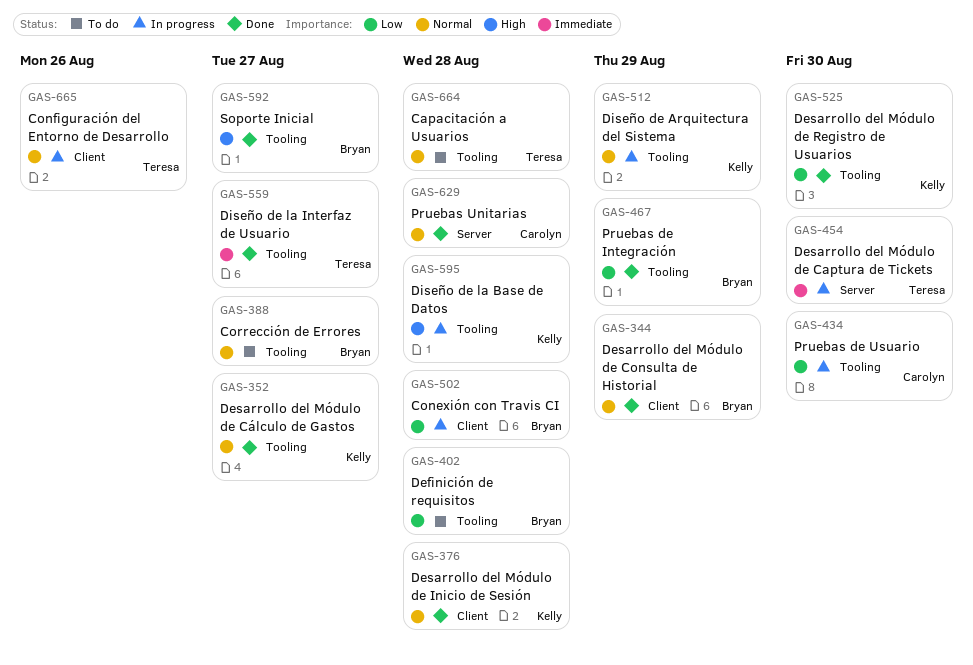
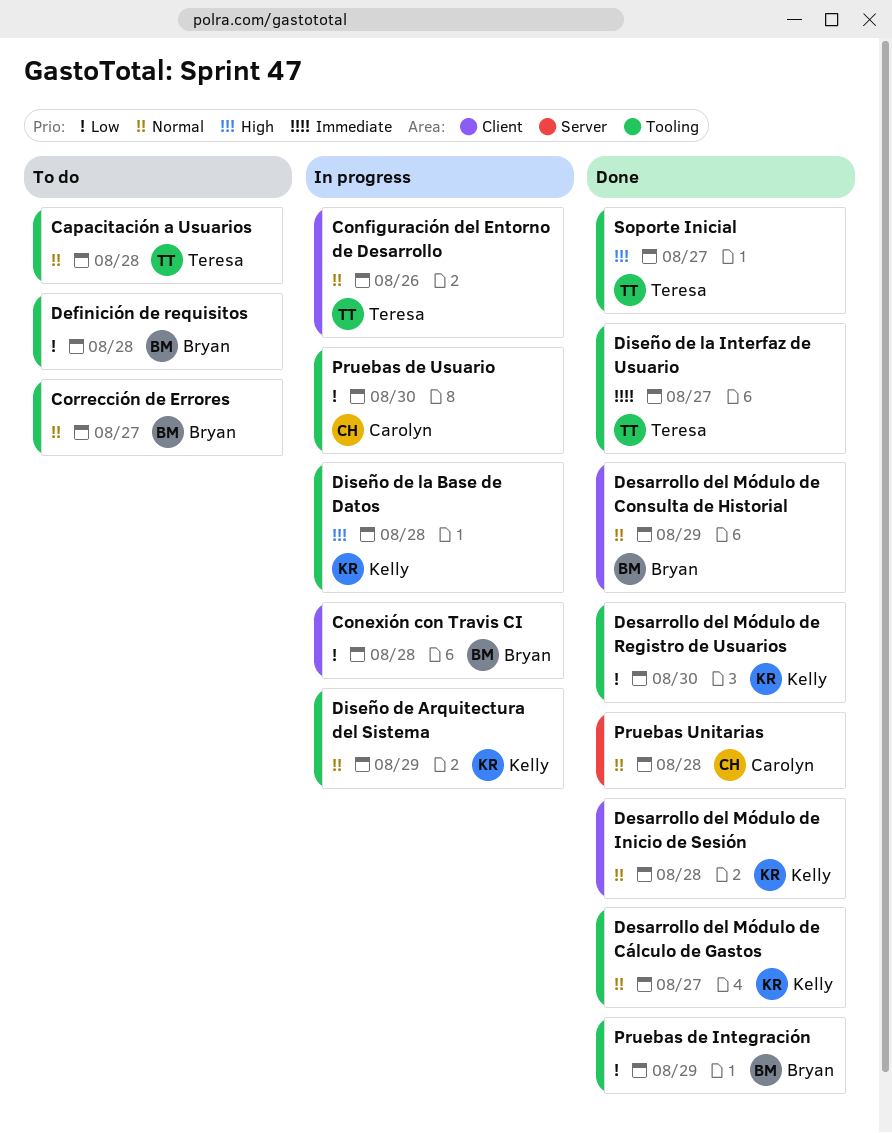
Desarrollo del Módulo de Captura de Tickets: present -> none
Soporte Inicial, owner: Bryan -> Teresa

